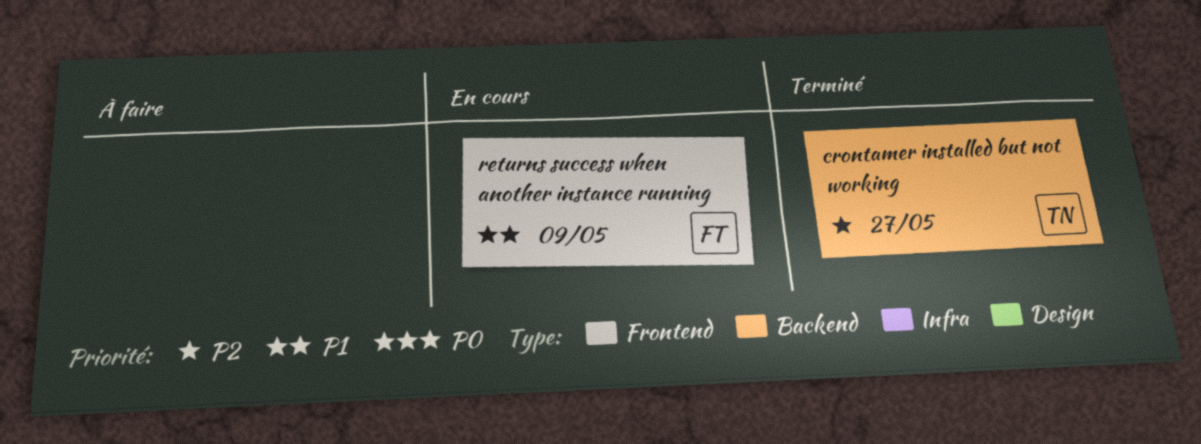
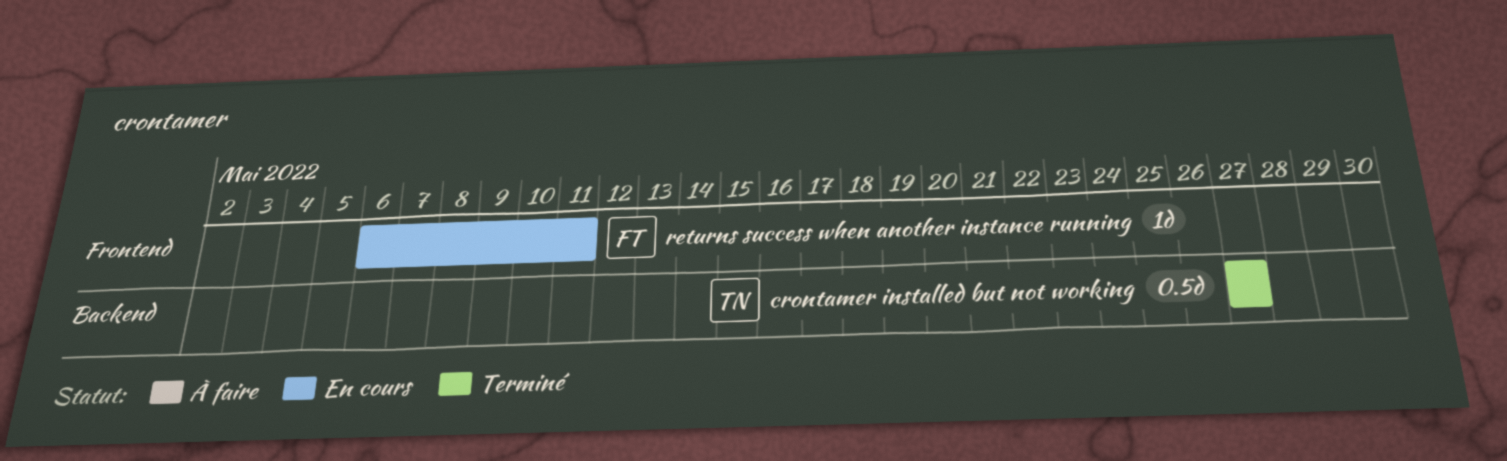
returns success when another instance running, due: May 9 -> May 11

